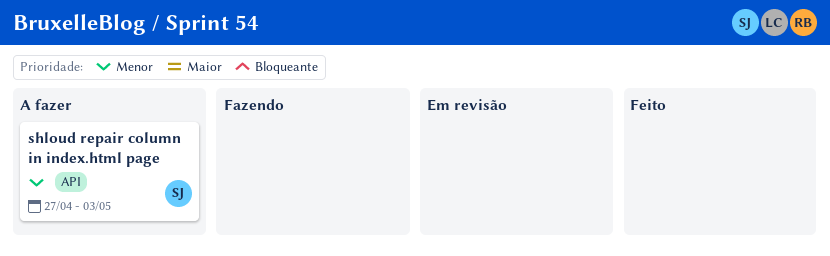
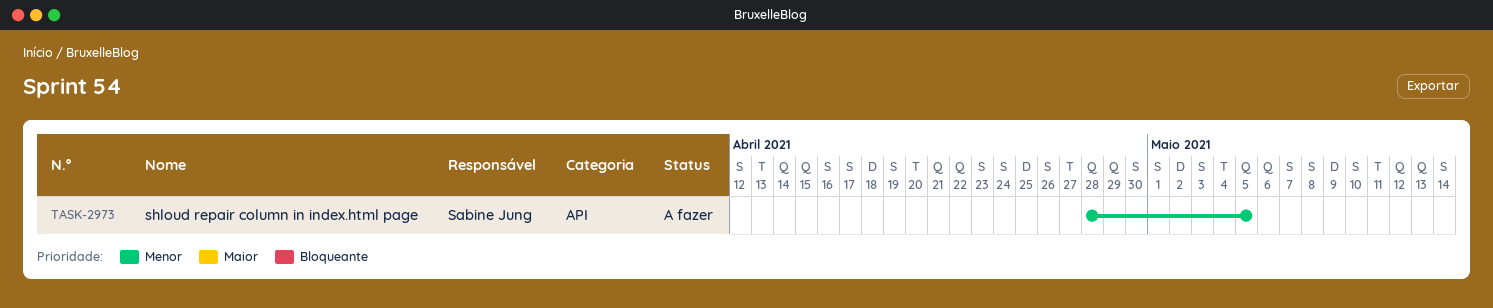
shloud repair column in index.html page, start: Apr 27 -> Apr 28
shloud repair column in index.html page, due: May 3 -> May 5

